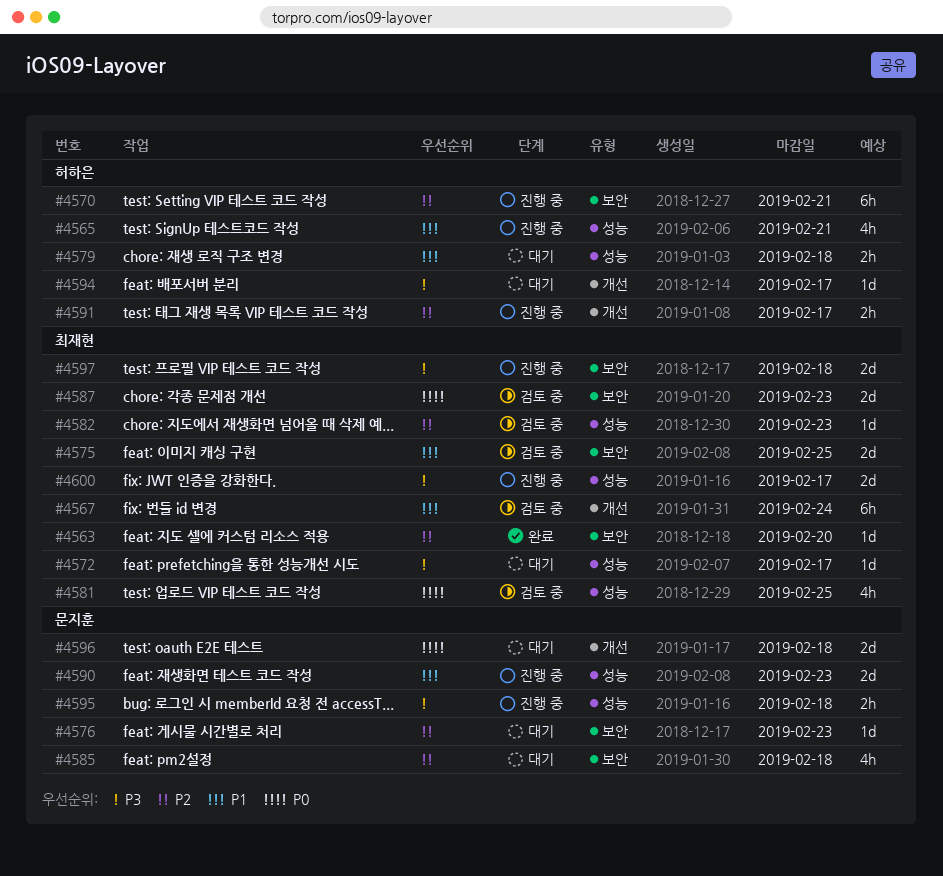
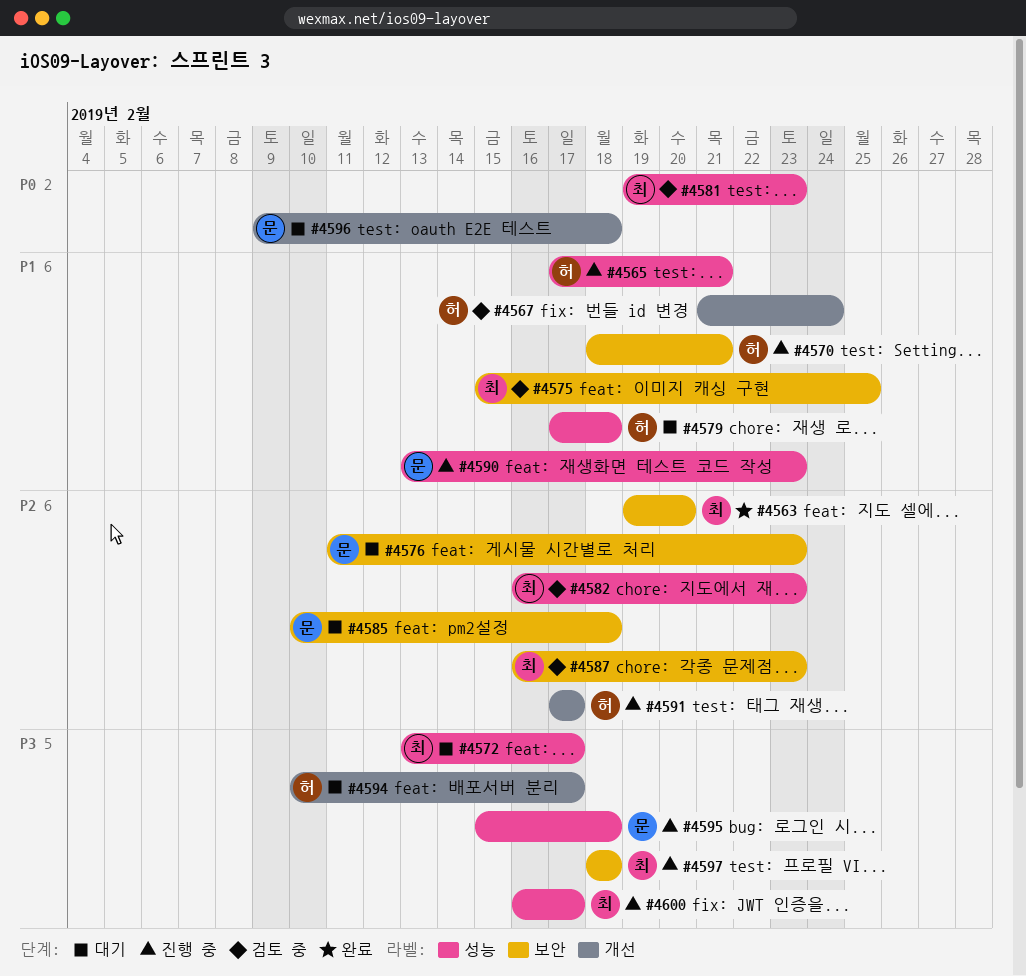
#4567, owner: 최재현 -> 허하은
#4570, priority: P2 -> P1
#4581, due: Feb 25 -> Feb 23
#4587, priority: P0 -> P2

